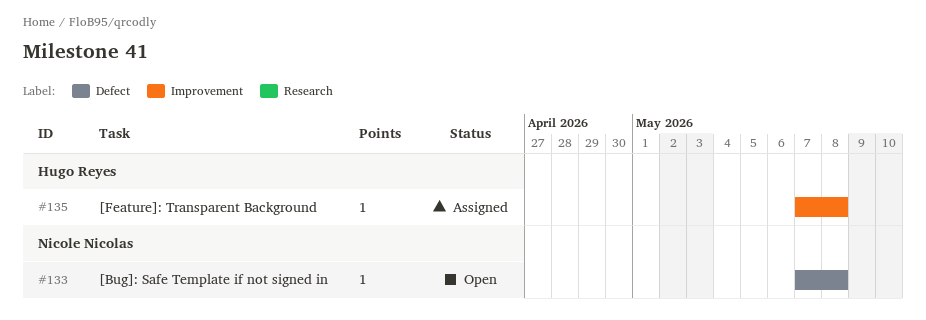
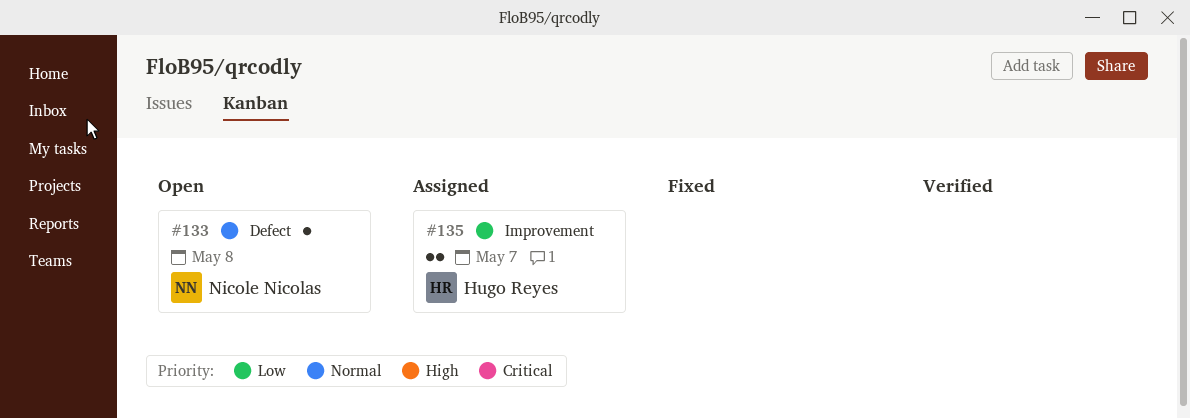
#135, estimate: 1 -> 2
#135, due: May 8 -> May 7

